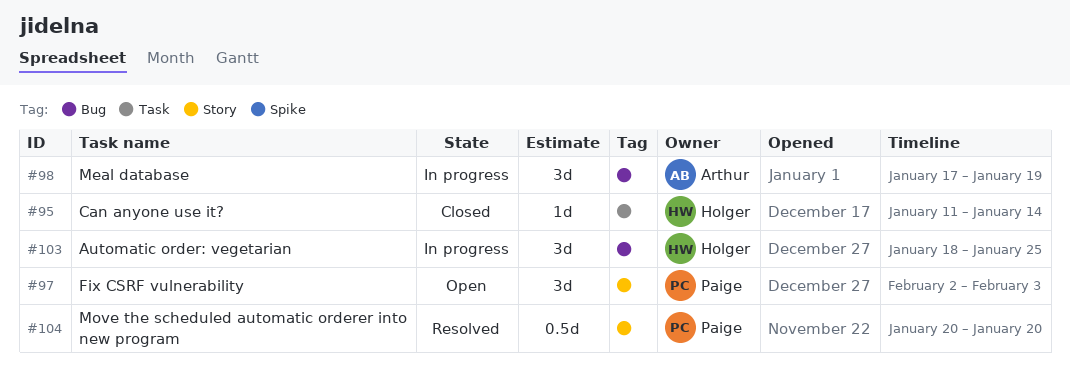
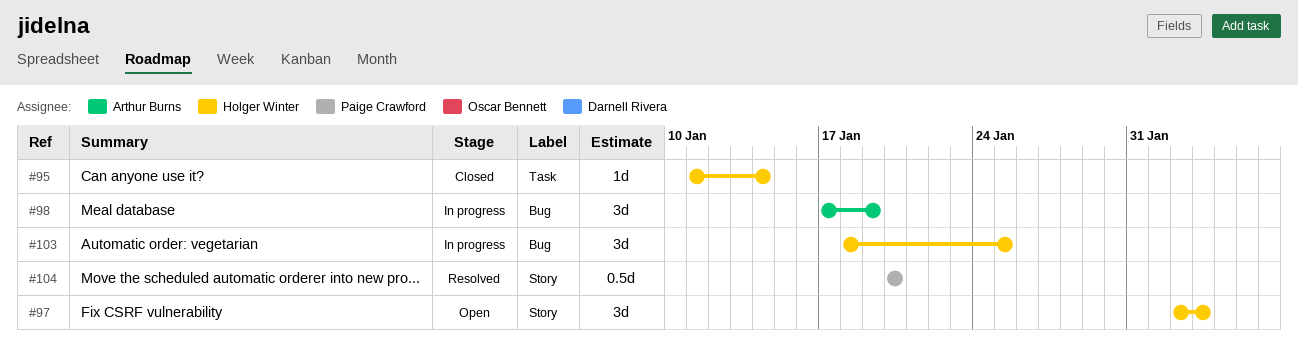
#97, owner: Paige Crawford -> Holger Winter

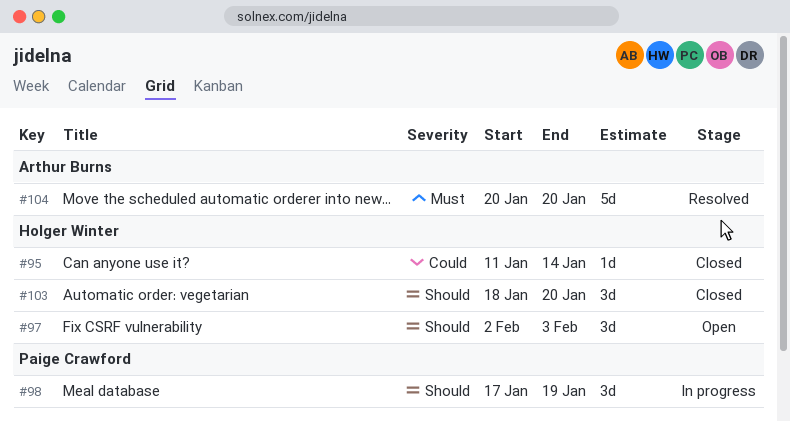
#98, owner: Arthur Burns -> Paige Crawford
#103, status: In progress -> Closed
#103, due: Jan 25 -> Jan 20
#104, owner: Paige Crawford -> Arthur Burns
#104, estimate: 0.5d -> 5d

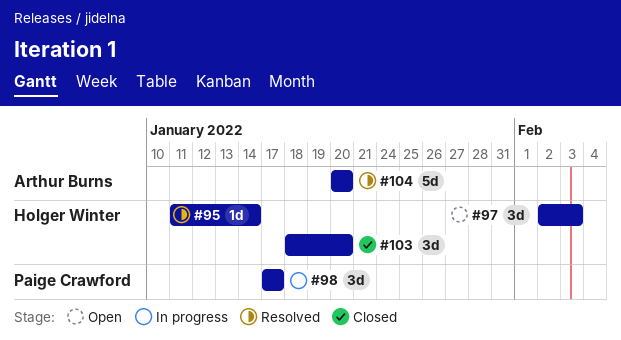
#95, status: Closed -> Resolved
#98, due: Jan 19 -> Jan 17

